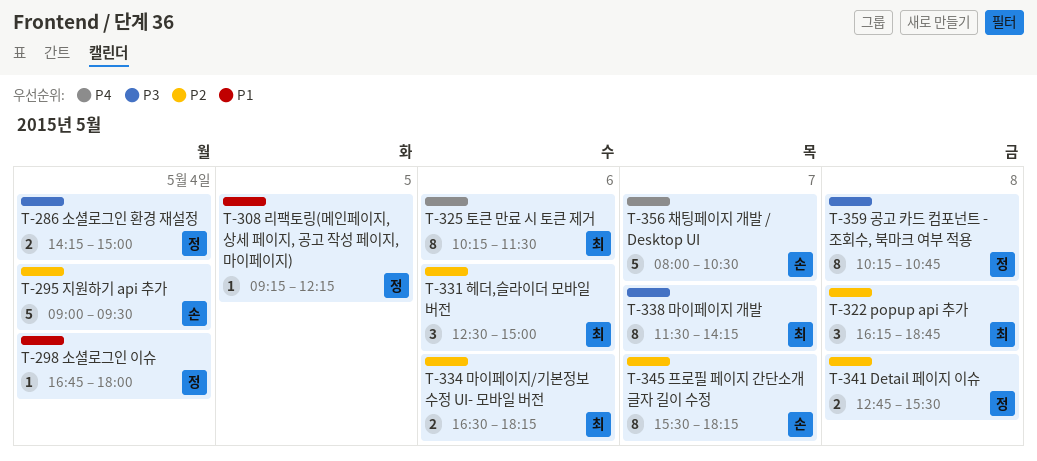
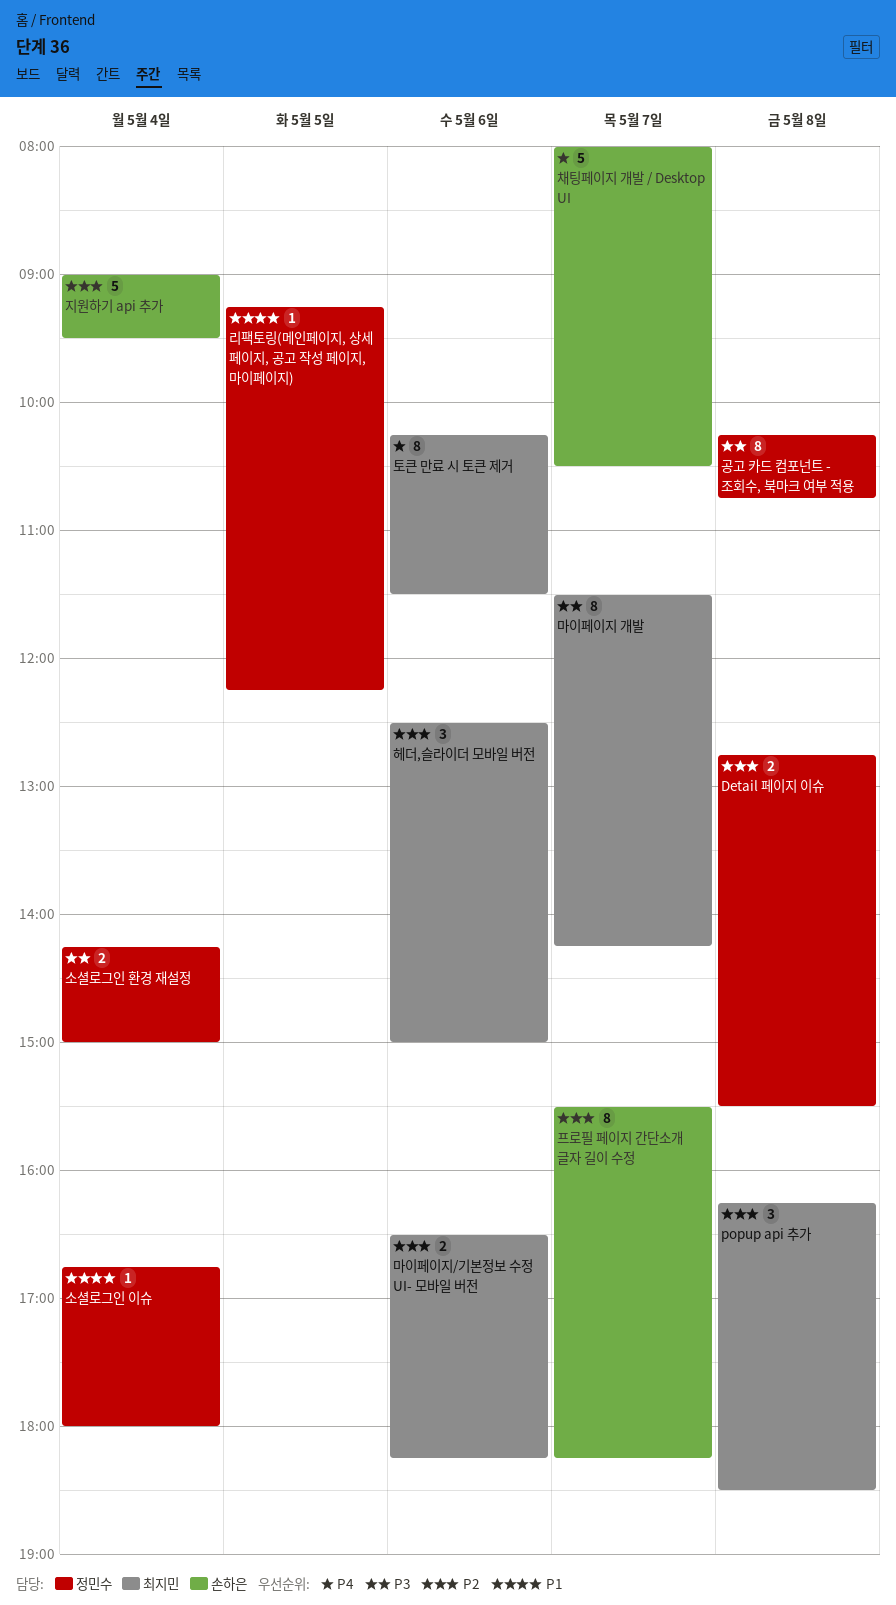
popup api 추가, ends: 18:45 -> 18:30

